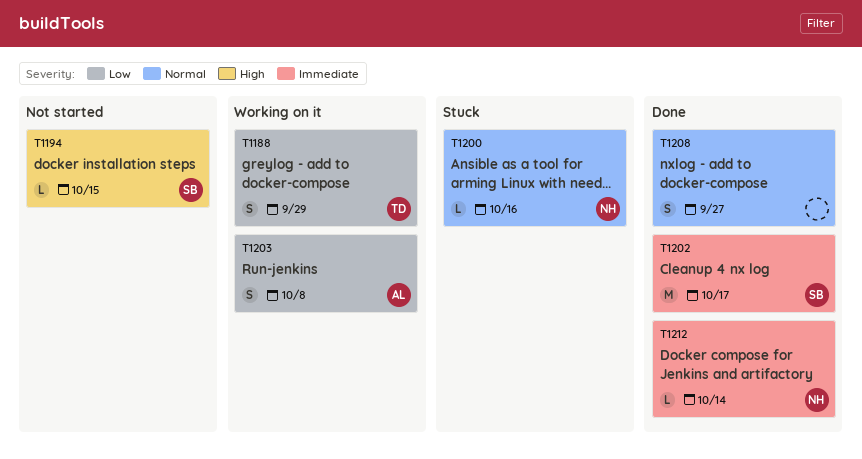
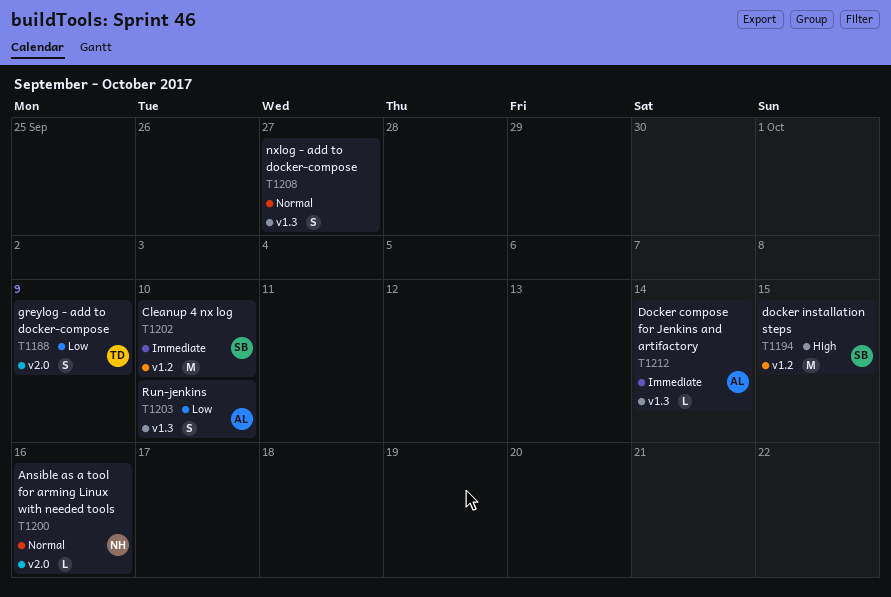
T1188, due: Sep 29 -> Oct 9
T1194, estimate: L -> M
T1202, due: Oct 17 -> Oct 10
T1203, due: Oct 8 -> Oct 10
T1212, owner: NH -> AL

